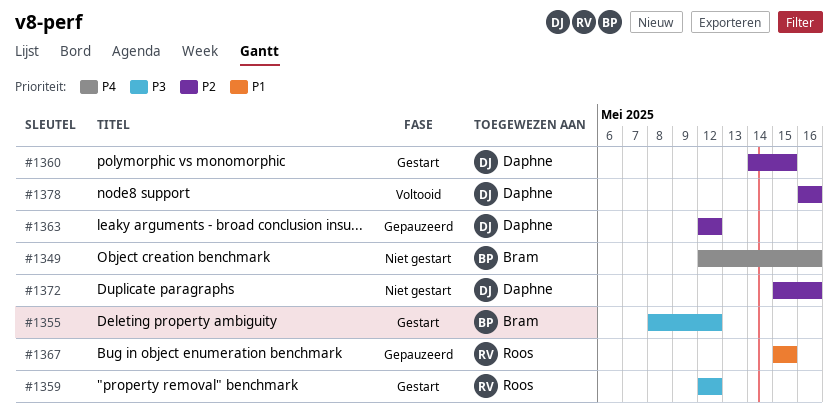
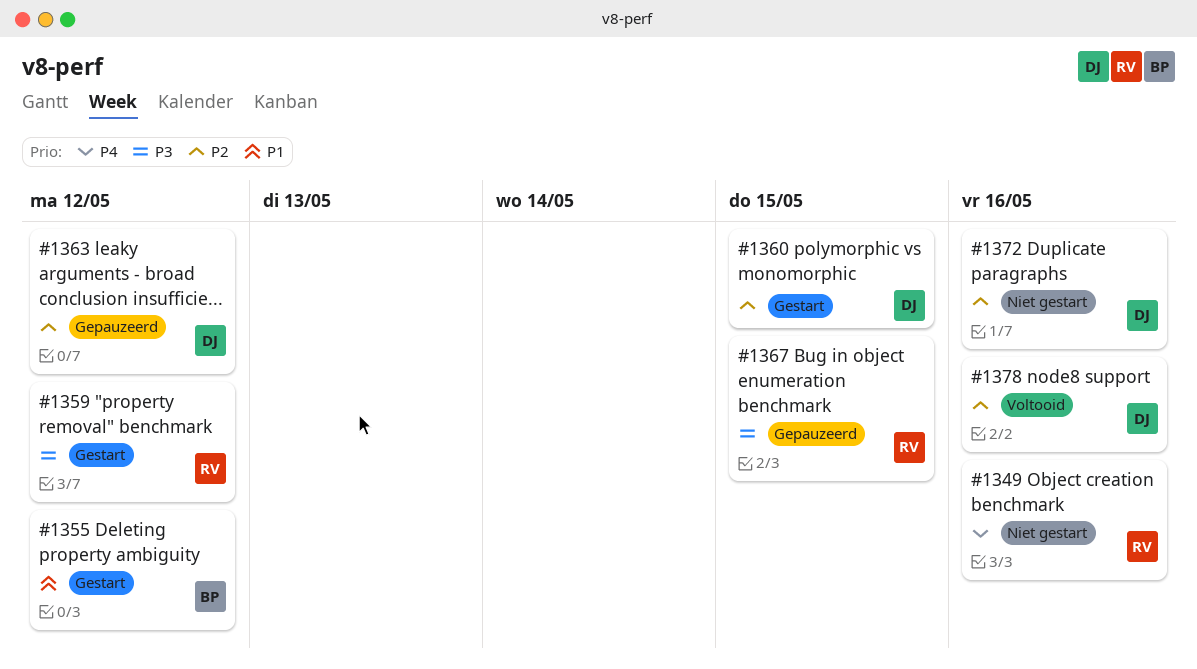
#1349, owner: Bram -> Roos
#1355, priority: P3 -> P1
#1367, priority: P1 -> P3

